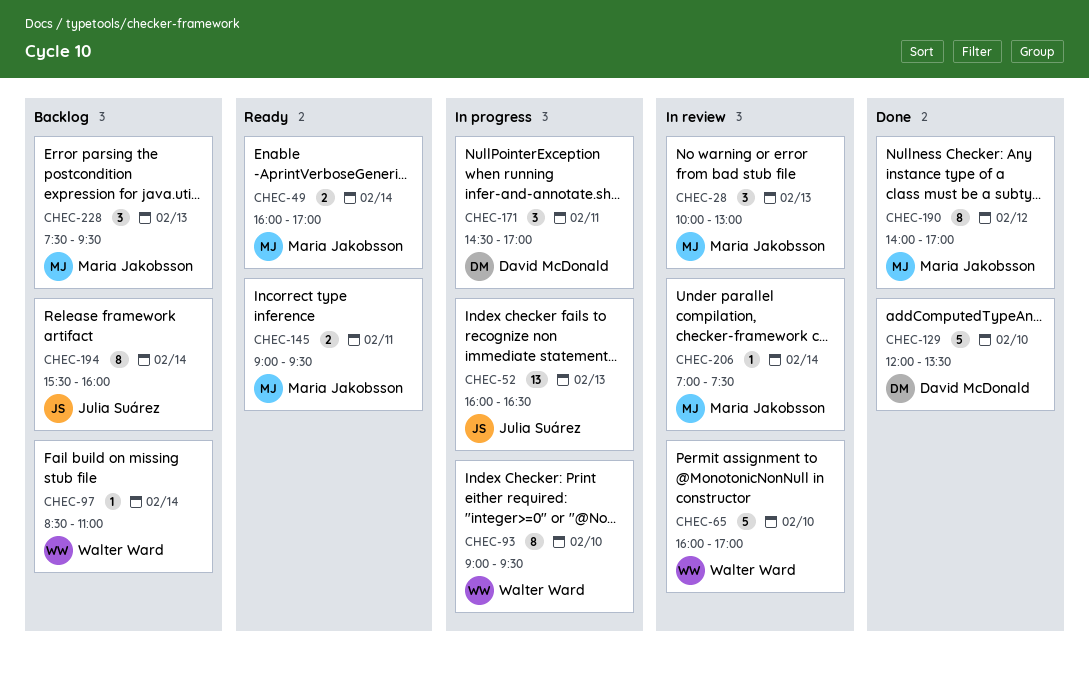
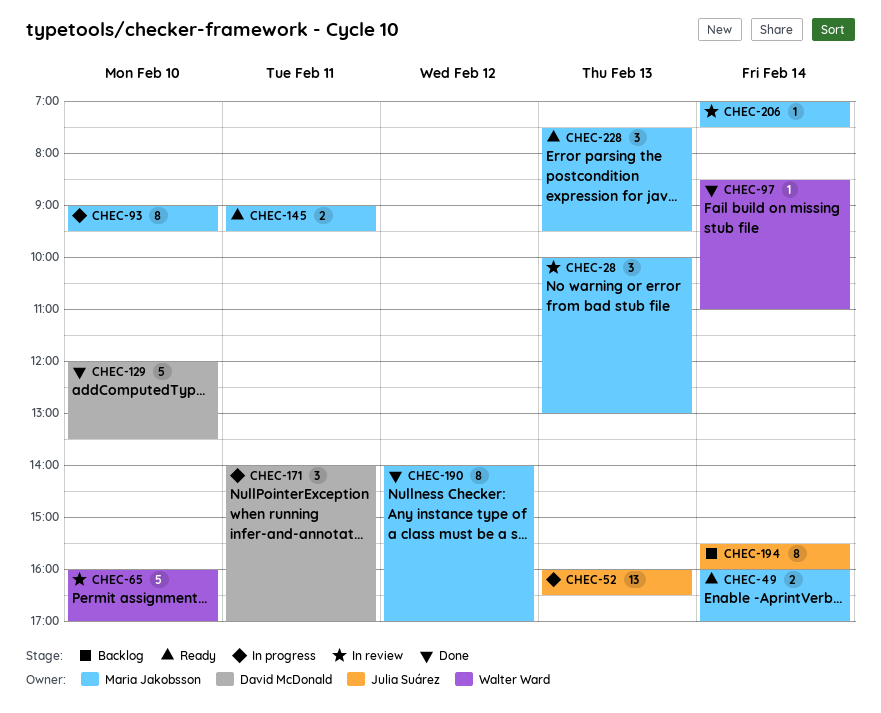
CHEC-93, owner: Walter Ward -> Maria Jakobsson
CHEC-97, status: Backlog -> Done
CHEC-171, begins: 14:30 -> 14:00
CHEC-228, status: Backlog -> Ready

